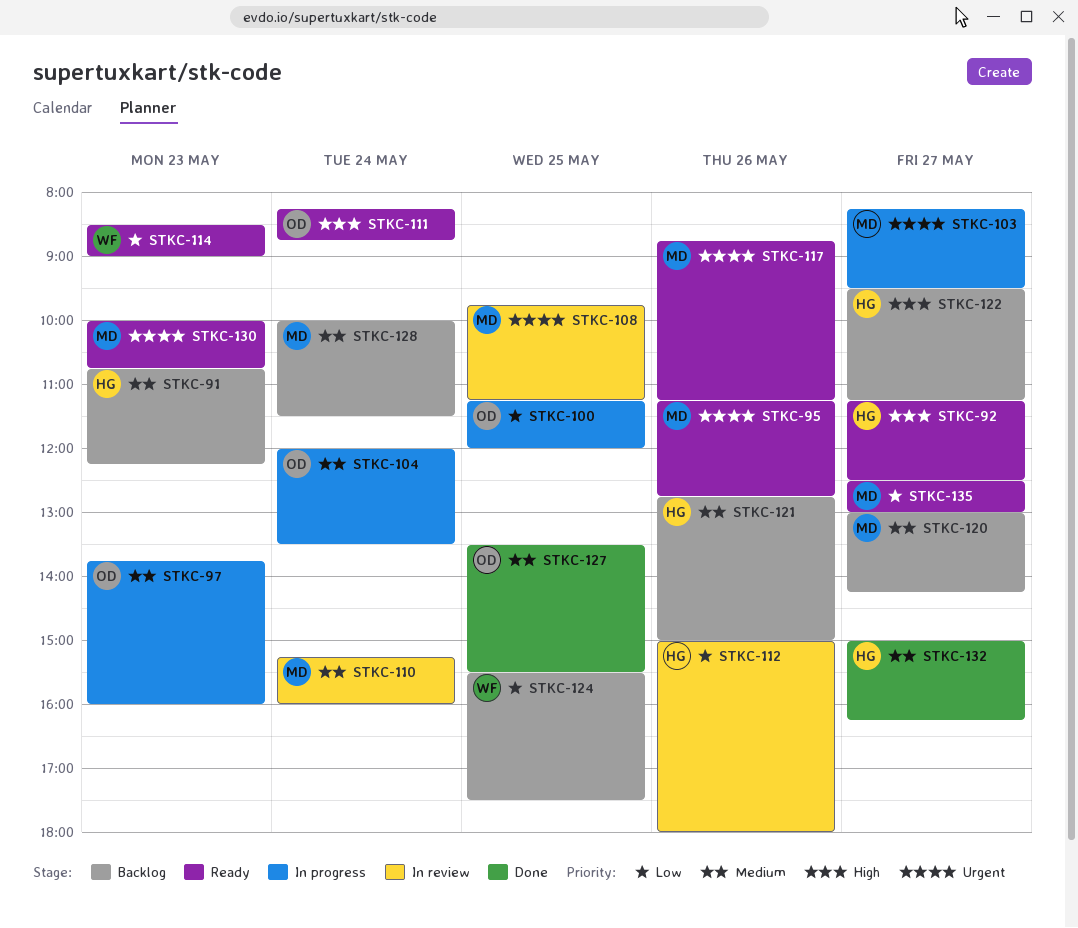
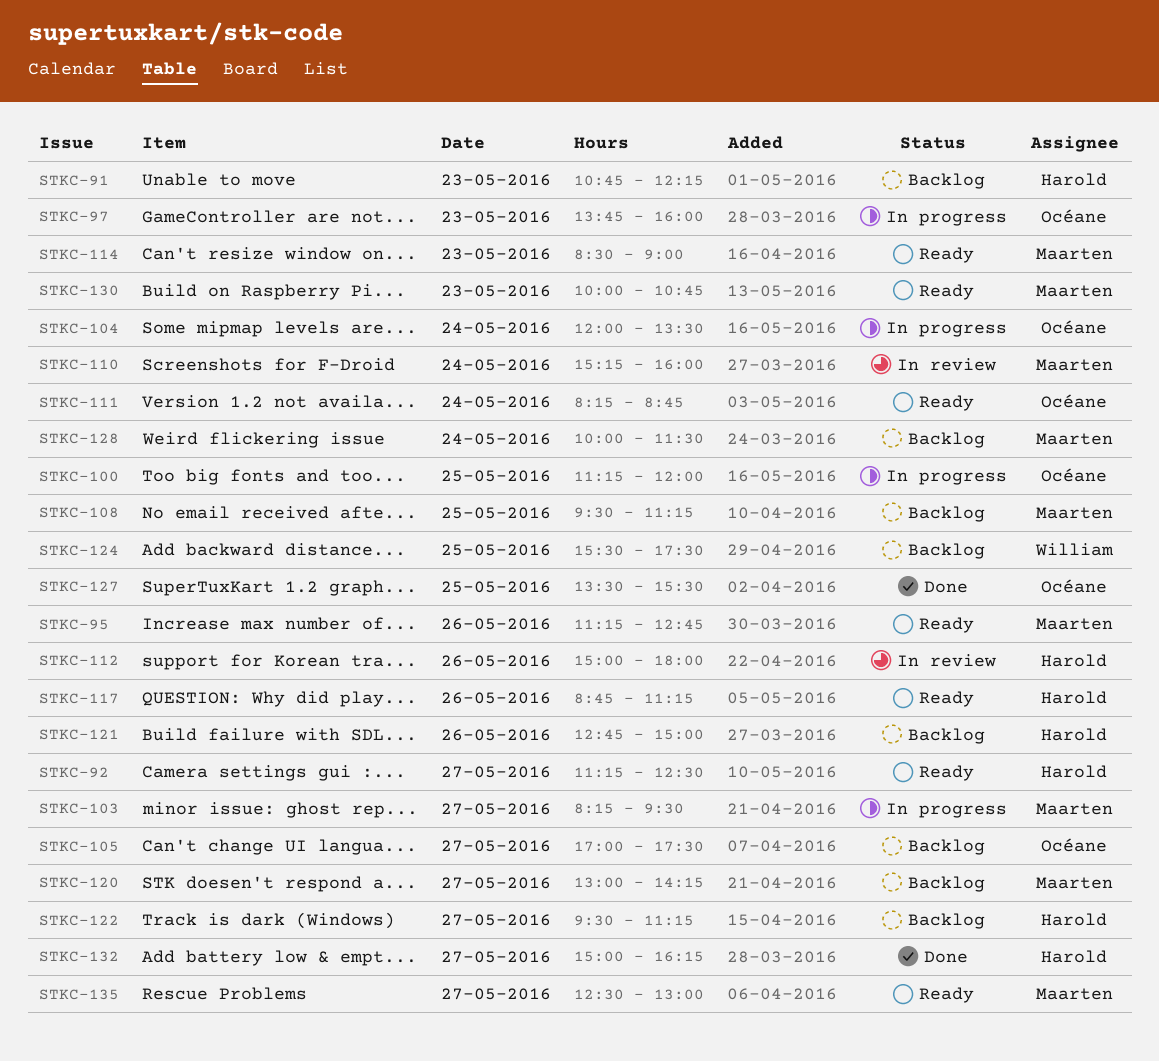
STKC-105: none -> present
STKC-108, status: In review -> Backlog
STKC-108, begins: 09:45 -> 09:30
STKC-114, owner: William -> Maarten
STKC-117, owner: Maarten -> Harold

